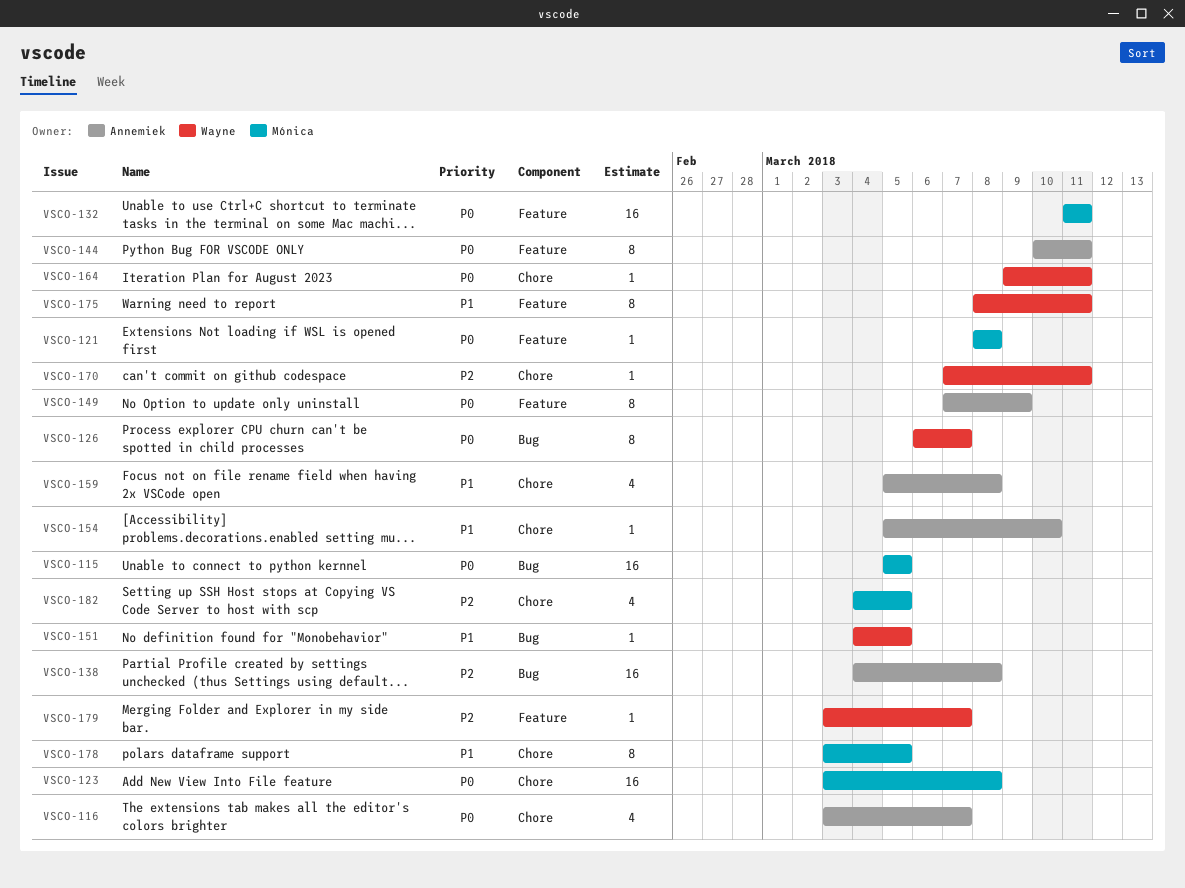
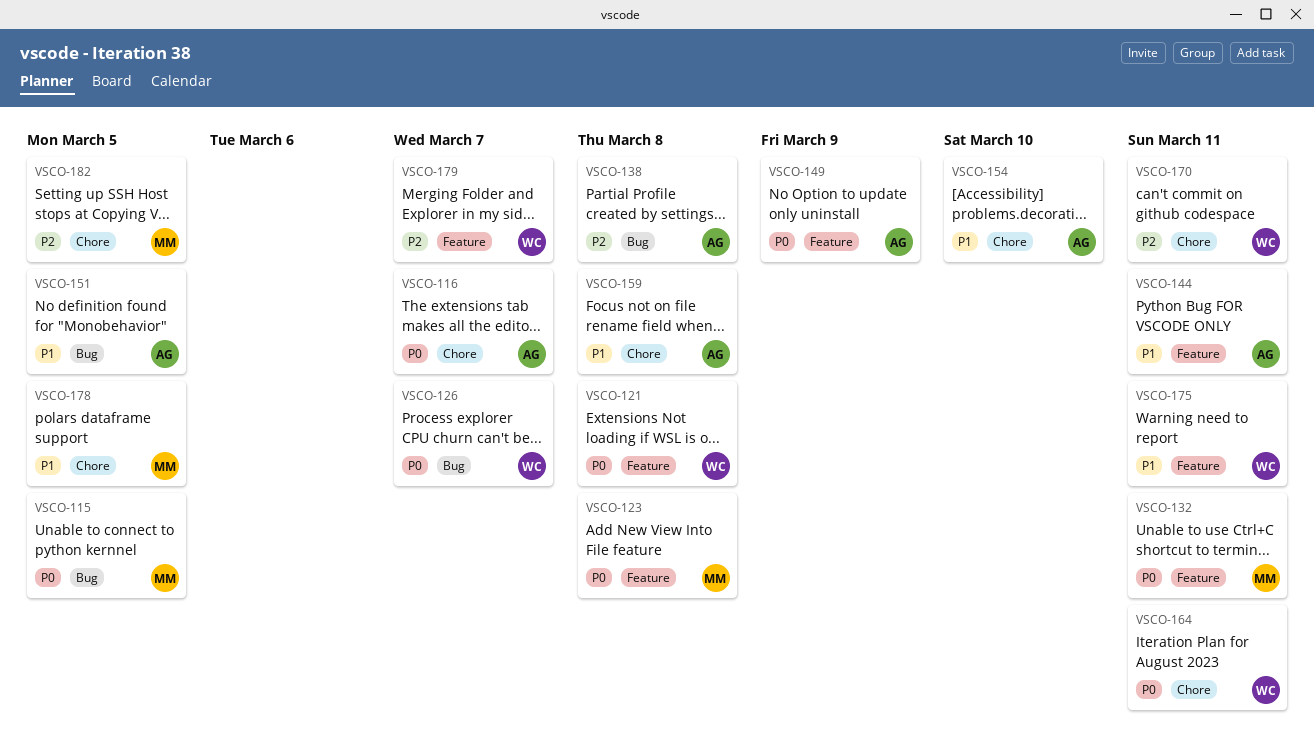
VSCO-121, owner: Mónica -> Wayne
VSCO-123, label: Chore -> Feature
VSCO-144, priority: P0 -> P1
VSCO-151, owner: Wayne -> Annemiek

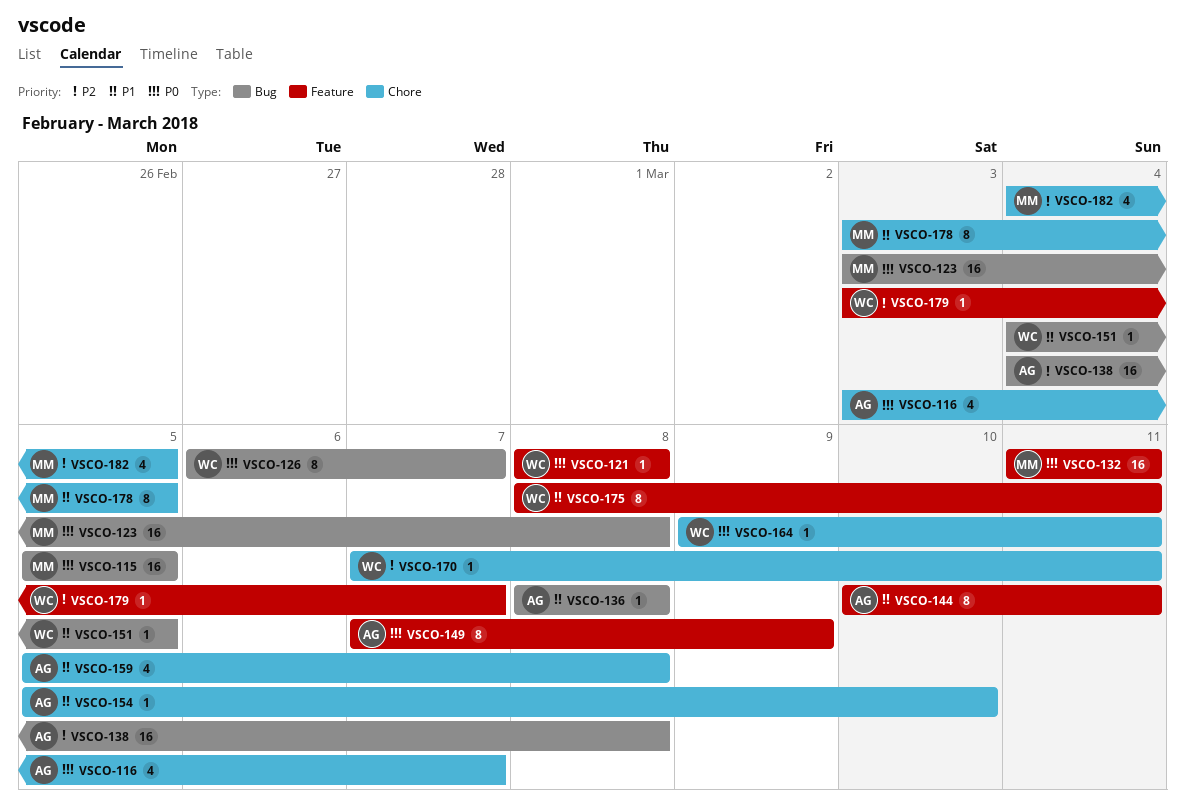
VSCO-123, label: Feature -> Bug
VSCO-136: none -> present
VSCO-151, owner: AG -> WC

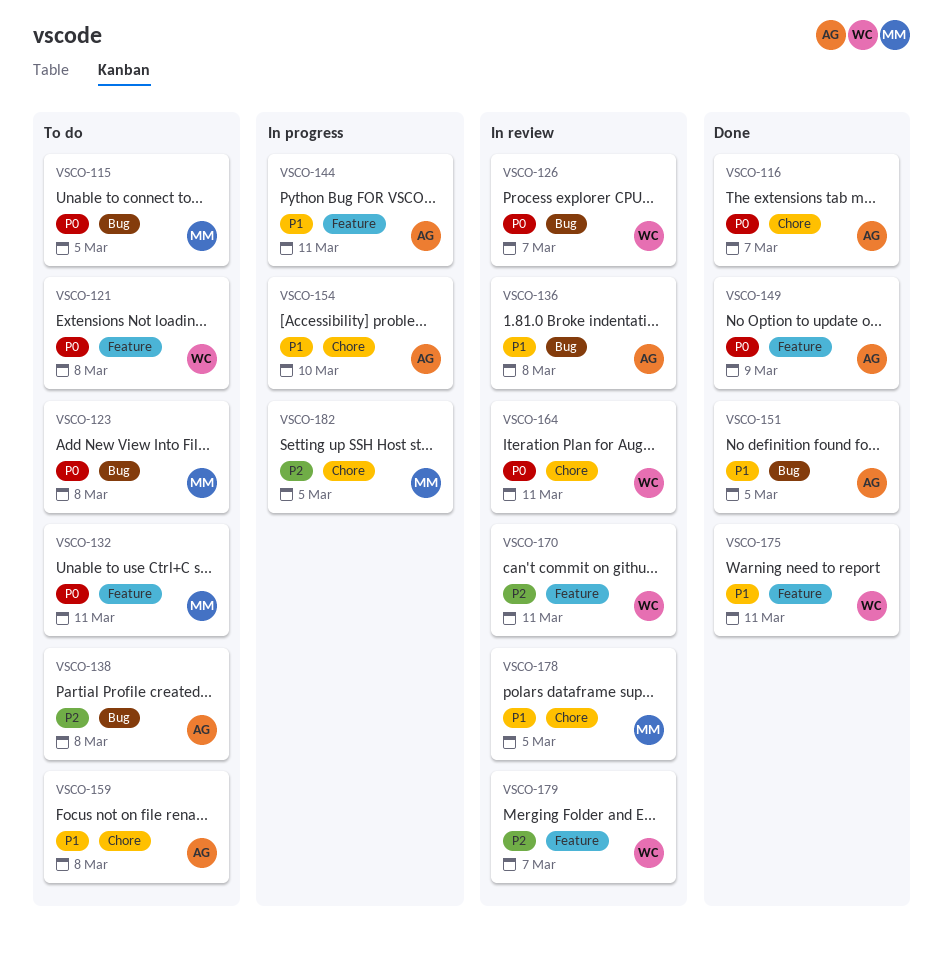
VSCO-151, owner: WC -> AG
VSCO-170, label: Chore -> Feature

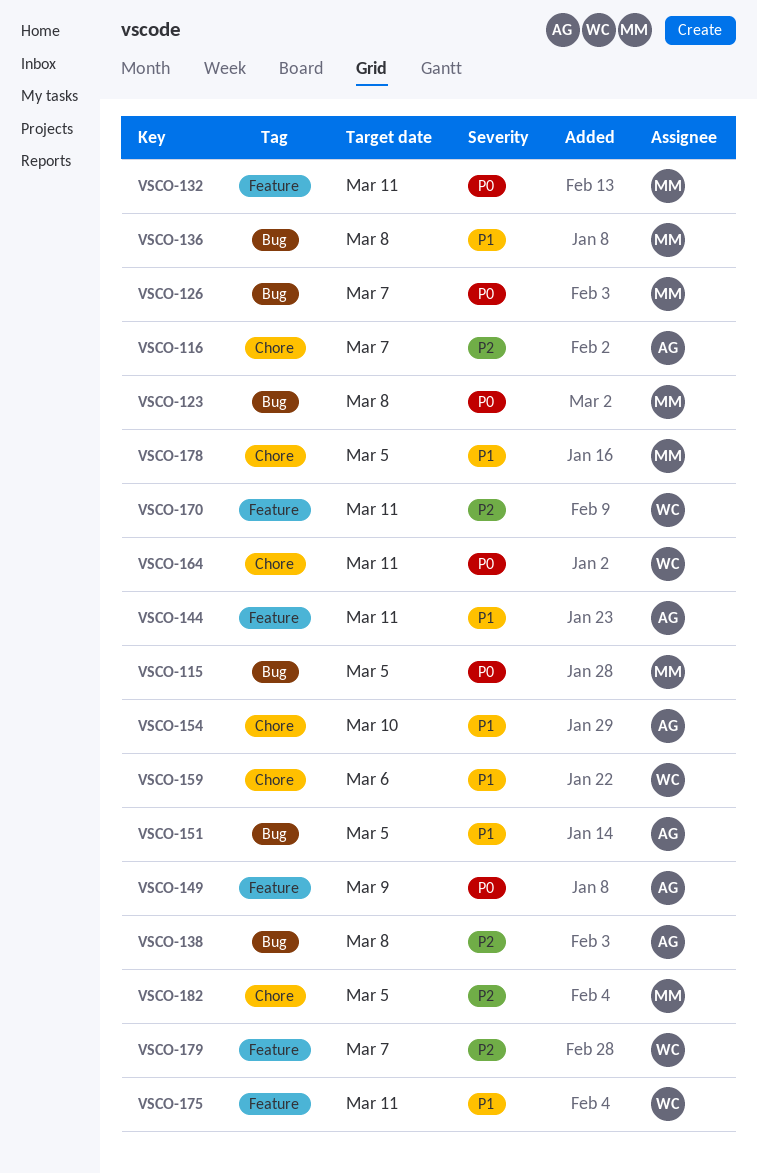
VSCO-116, priority: P0 -> P2
VSCO-121: present -> none
VSCO-126, owner: WC -> MM
VSCO-136, owner: AG -> MM
VSCO-159, owner: AG -> WC
VSCO-159, due: Mar 8 -> Mar 6

